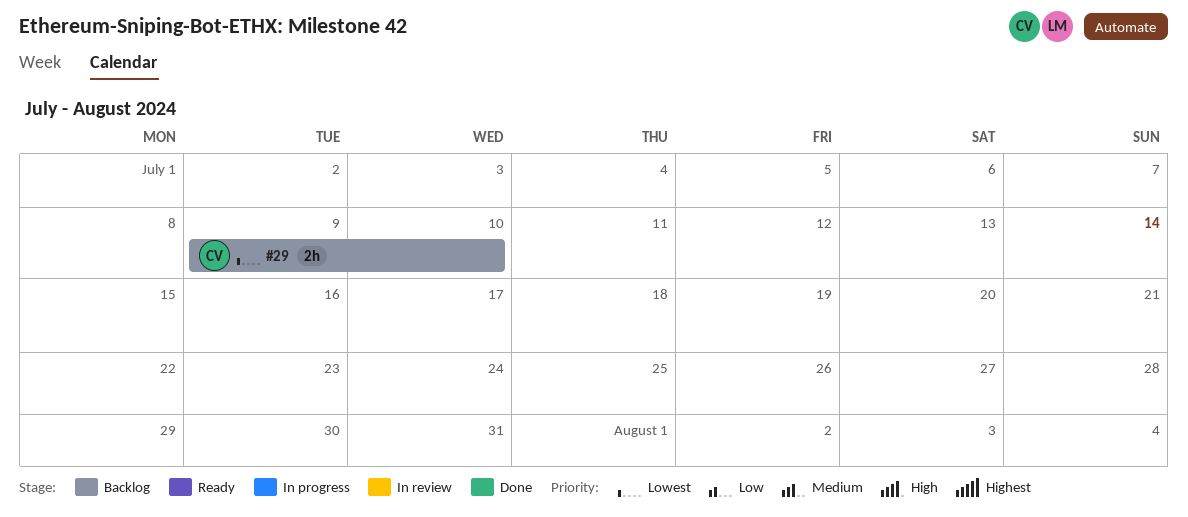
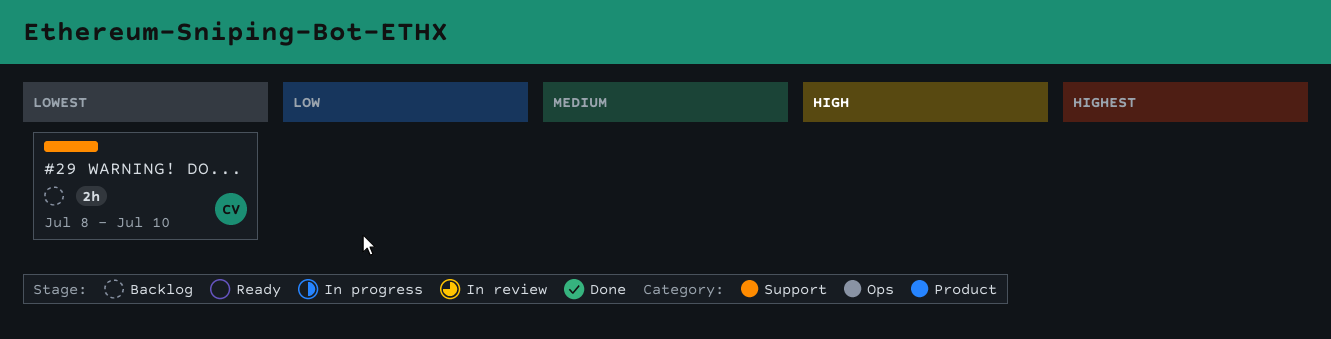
#29, start: Jul 9 -> Jul 8

